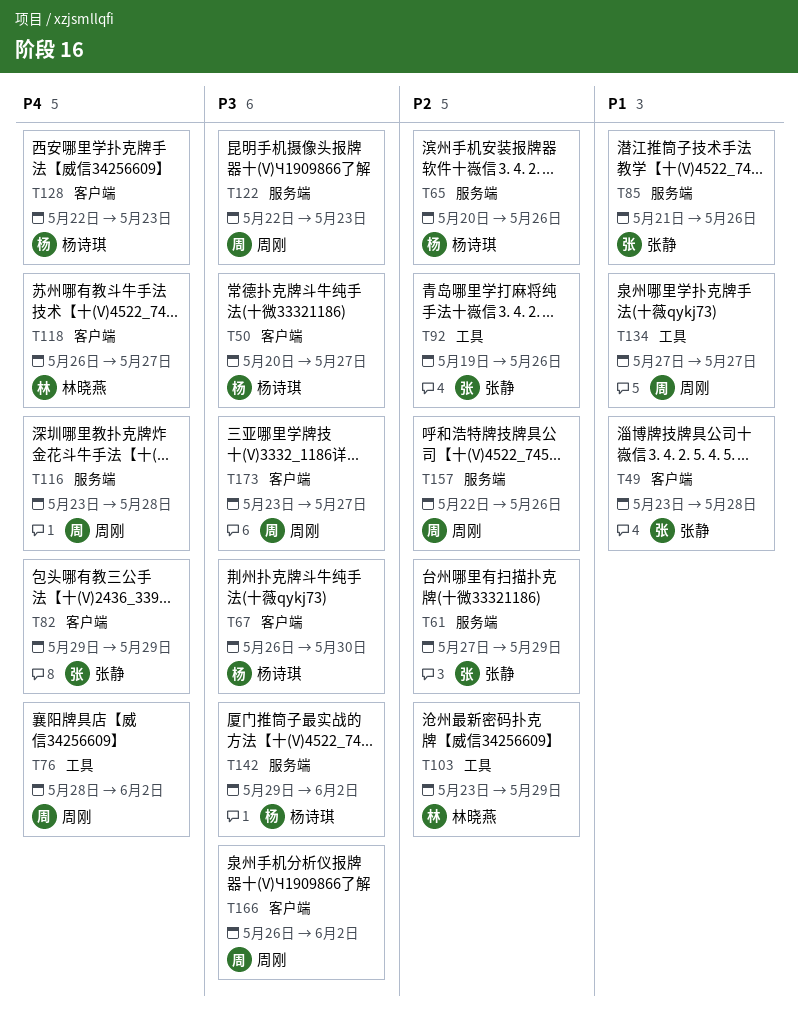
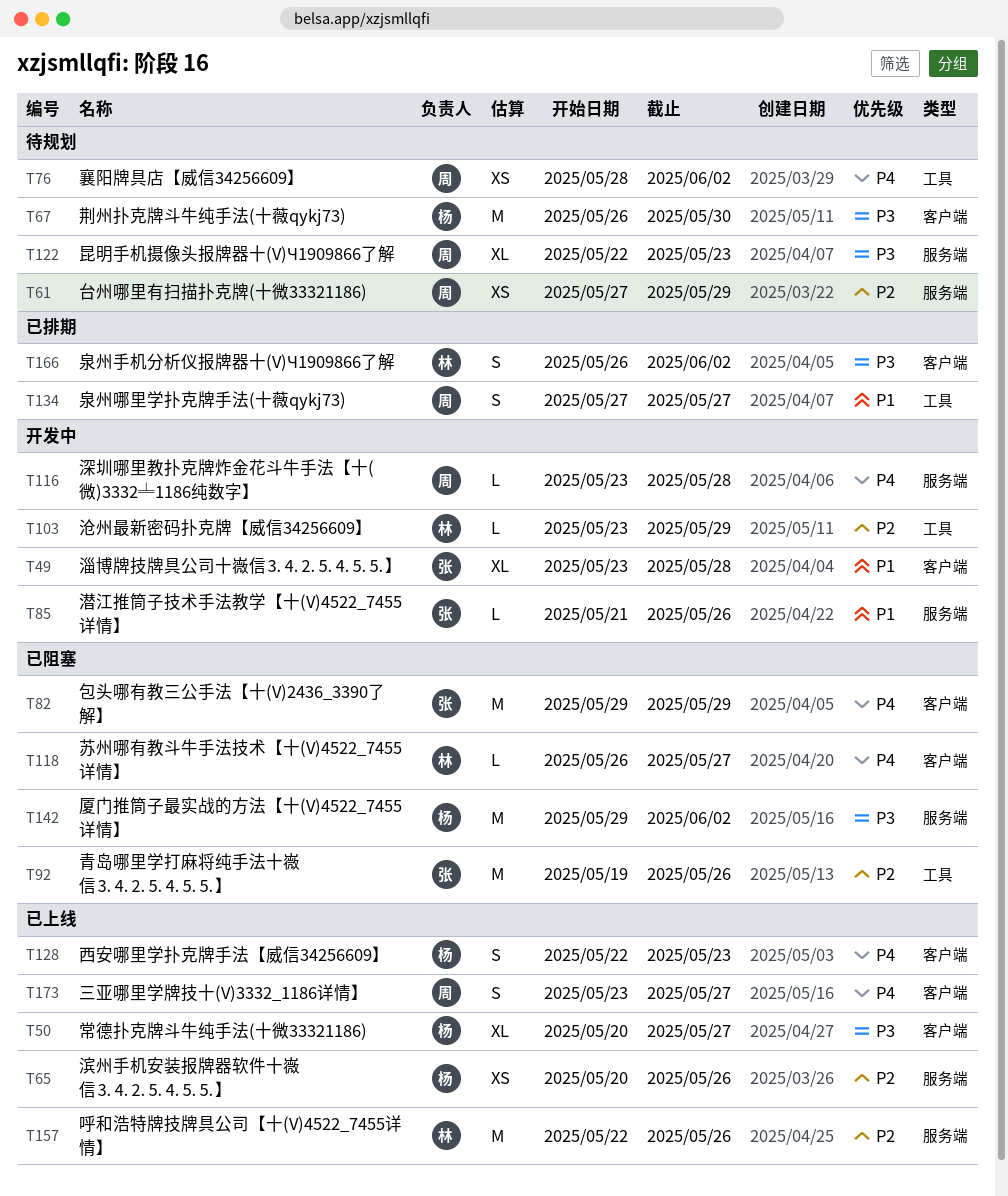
T61, owner: 张静 -> 周刚
T157, owner: 周刚 -> 林晓燕
T166, owner: 周刚 -> 林晓燕
T173, priority: P3 -> P4

